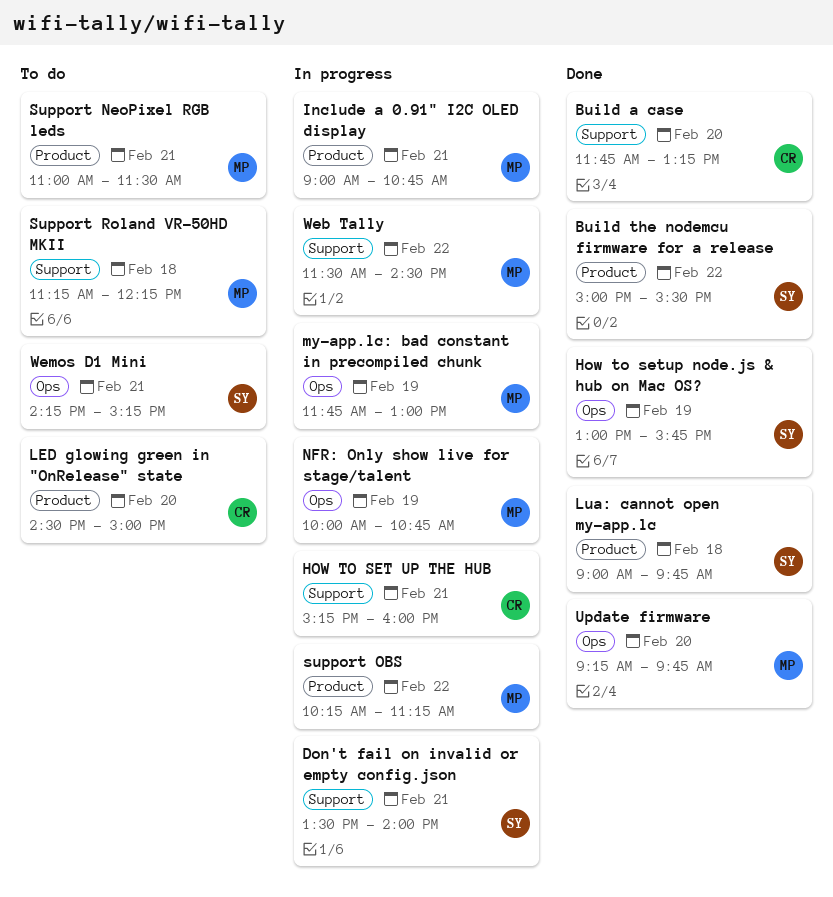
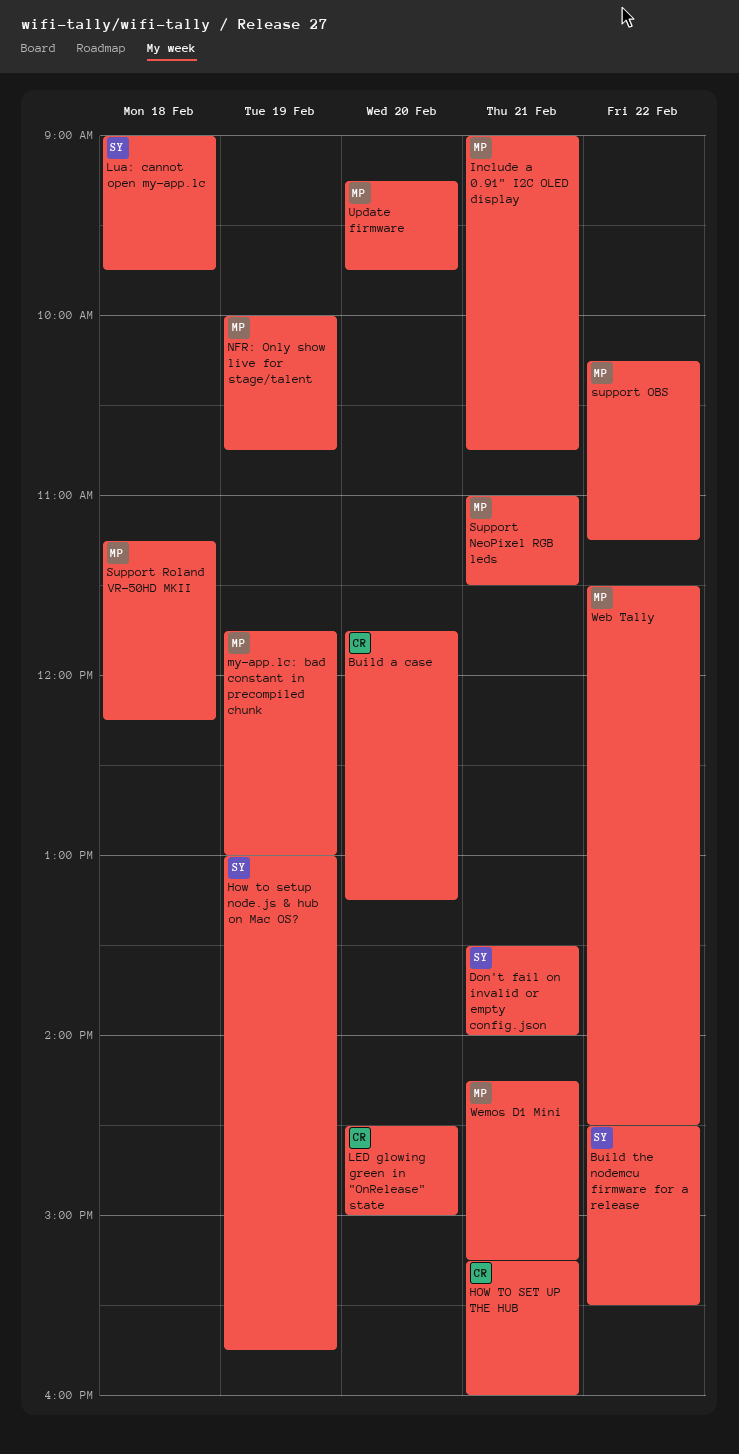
Build the nodemcu firmware for a release, begins: 15:00 -> 14:30
Wemos D1 Mini, owner: SY -> MP

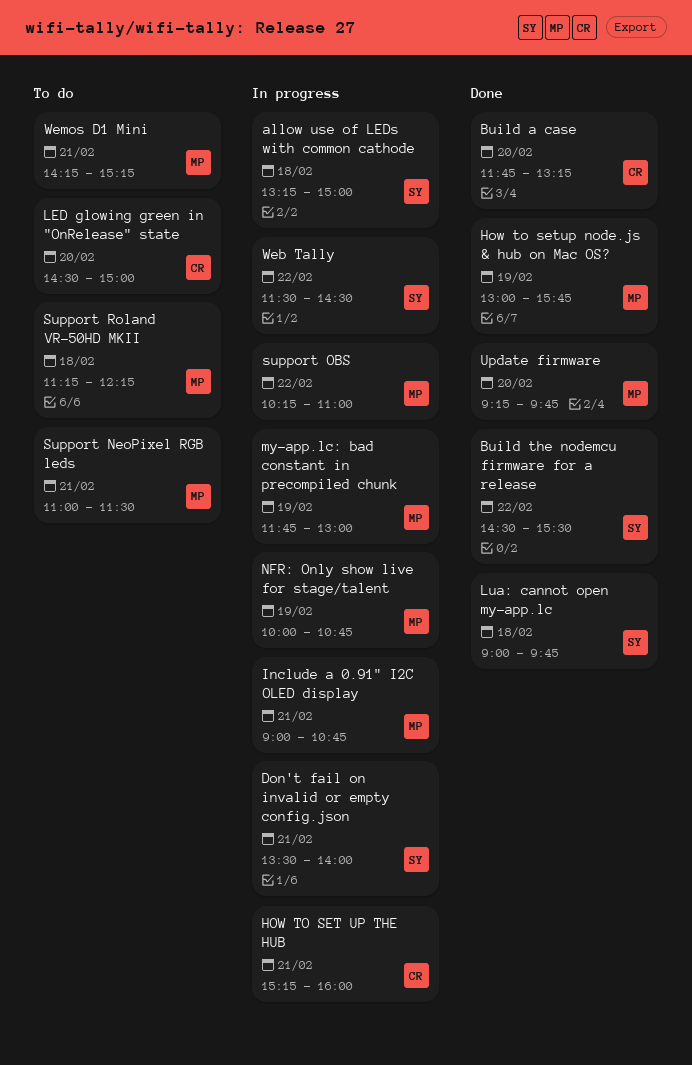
allow use of LEDs with common cathode: none -> present
How to setup node.js & hub on Mac OS?, owner: SY -> MP
support OBS, ends: 11:15 -> 11:00
Web Tally, owner: MP -> SY

